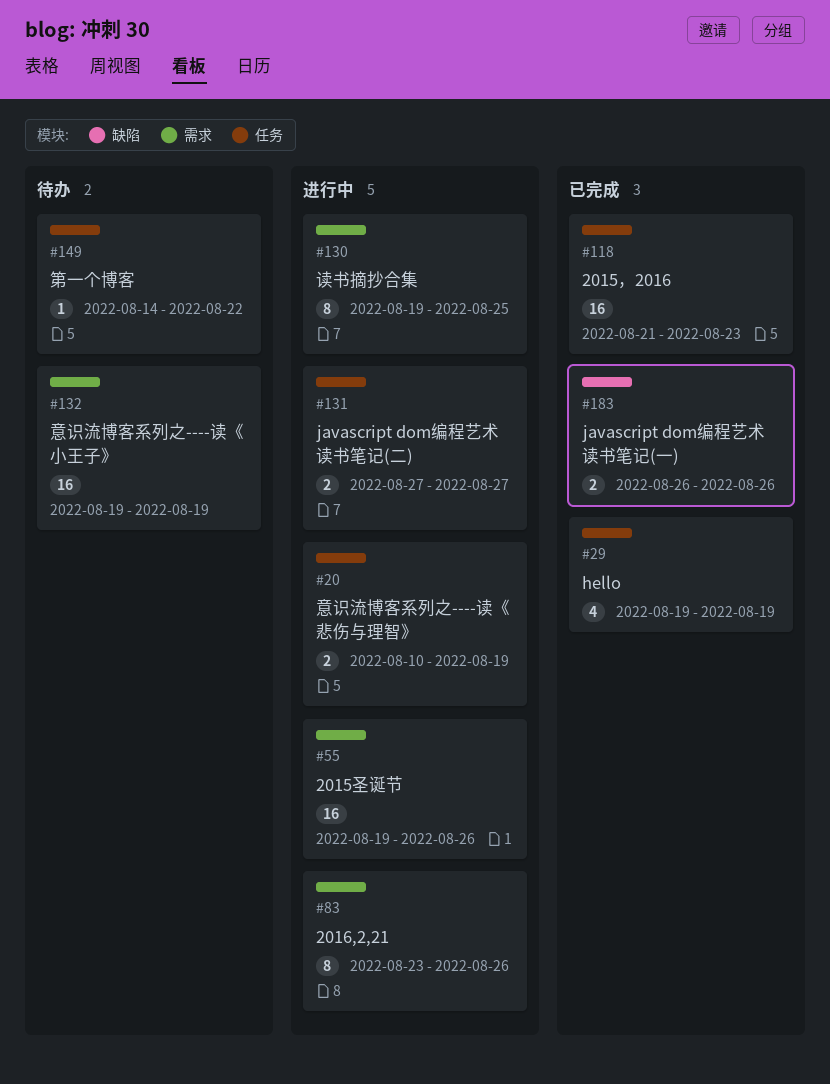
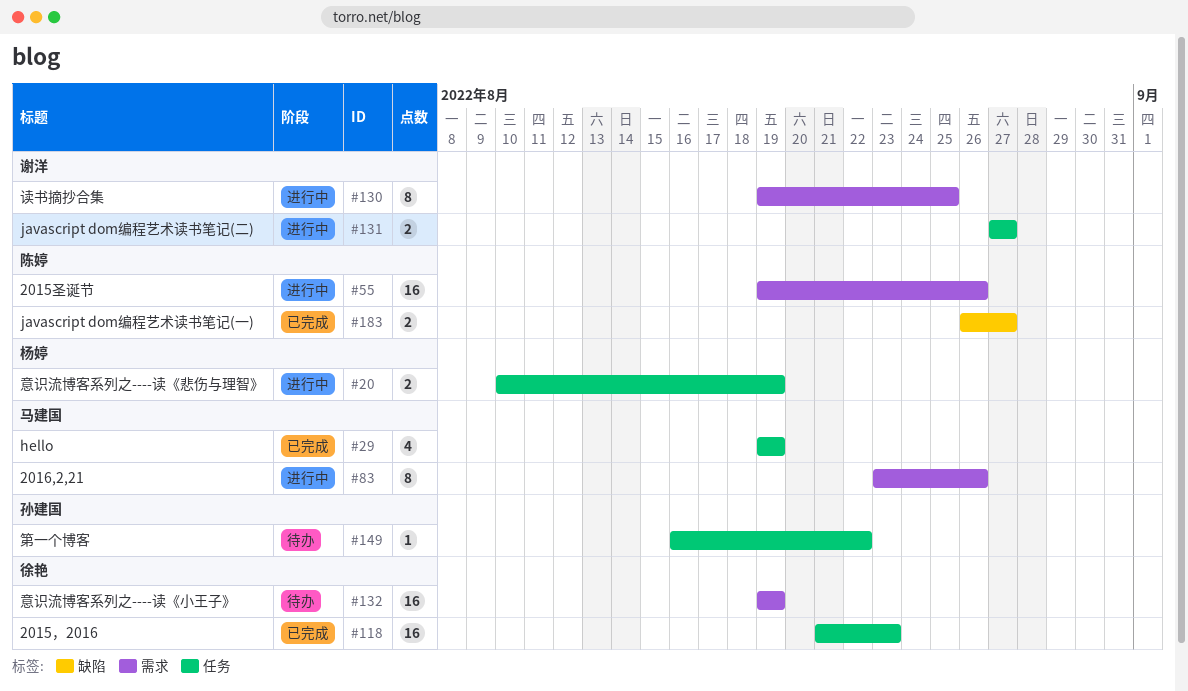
#149, start: Aug 14 -> Aug 16
#183, due: Aug 26 -> Aug 27

